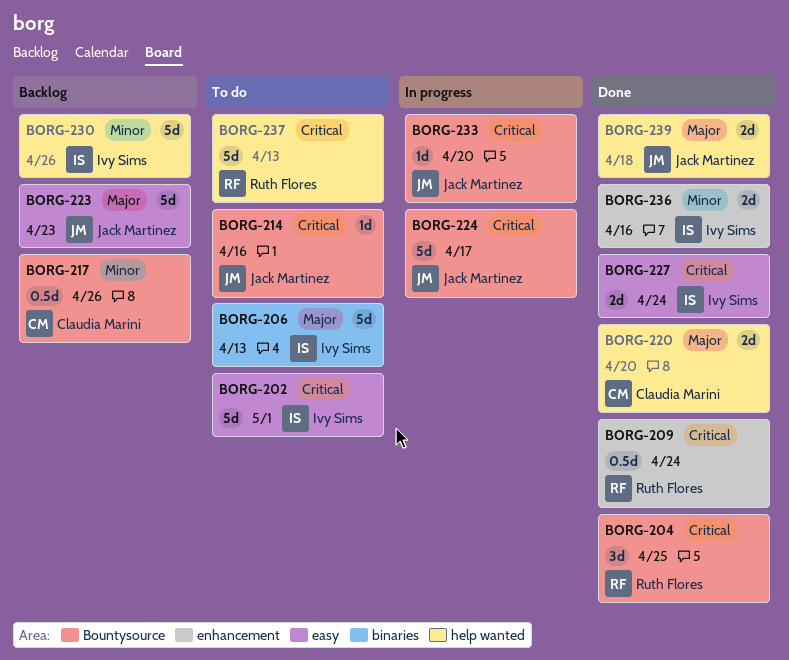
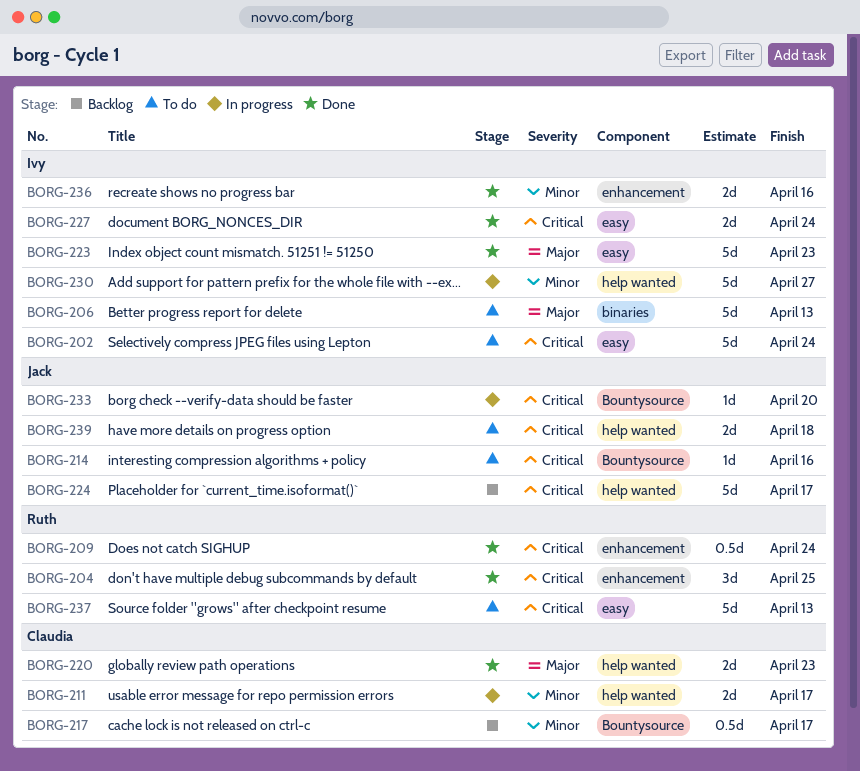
BORG-202, due: May 1 -> Apr 24
BORG-204, label: Bountysource -> enhancement
BORG-211: none -> present
BORG-217, due: Apr 26 -> Apr 17
BORG-220, due: Apr 20 -> Apr 23
BORG-223, status: Backlog -> Done
BORG-223, owner: Jack Martinez -> Ivy Sims
BORG-224, status: In progress -> Backlog
BORG-224, label: Bountysource -> help wanted
BORG-230, status: Backlog -> In progress
BORG-230, due: Apr 26 -> Apr 27
BORG-237, label: help wanted -> easy
BORG-239, status: Done -> To do
BORG-239, priority: Major -> Critical

